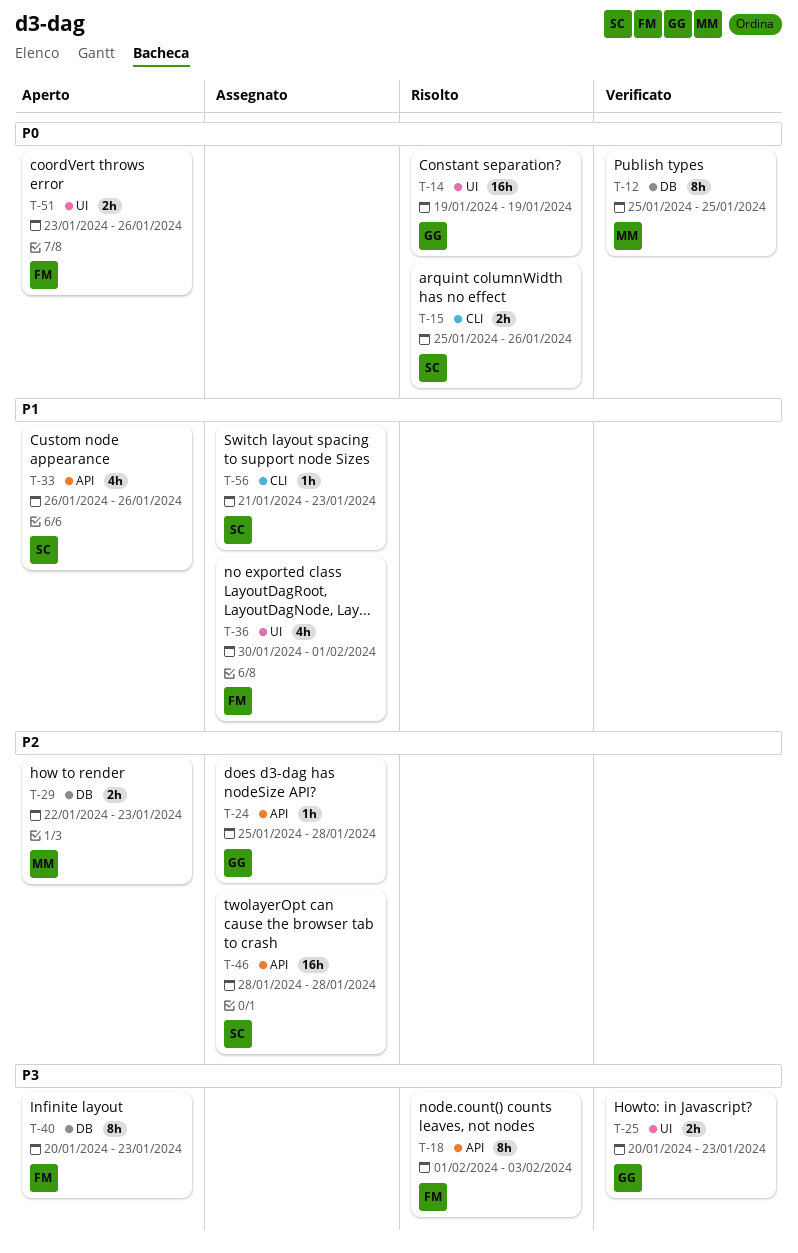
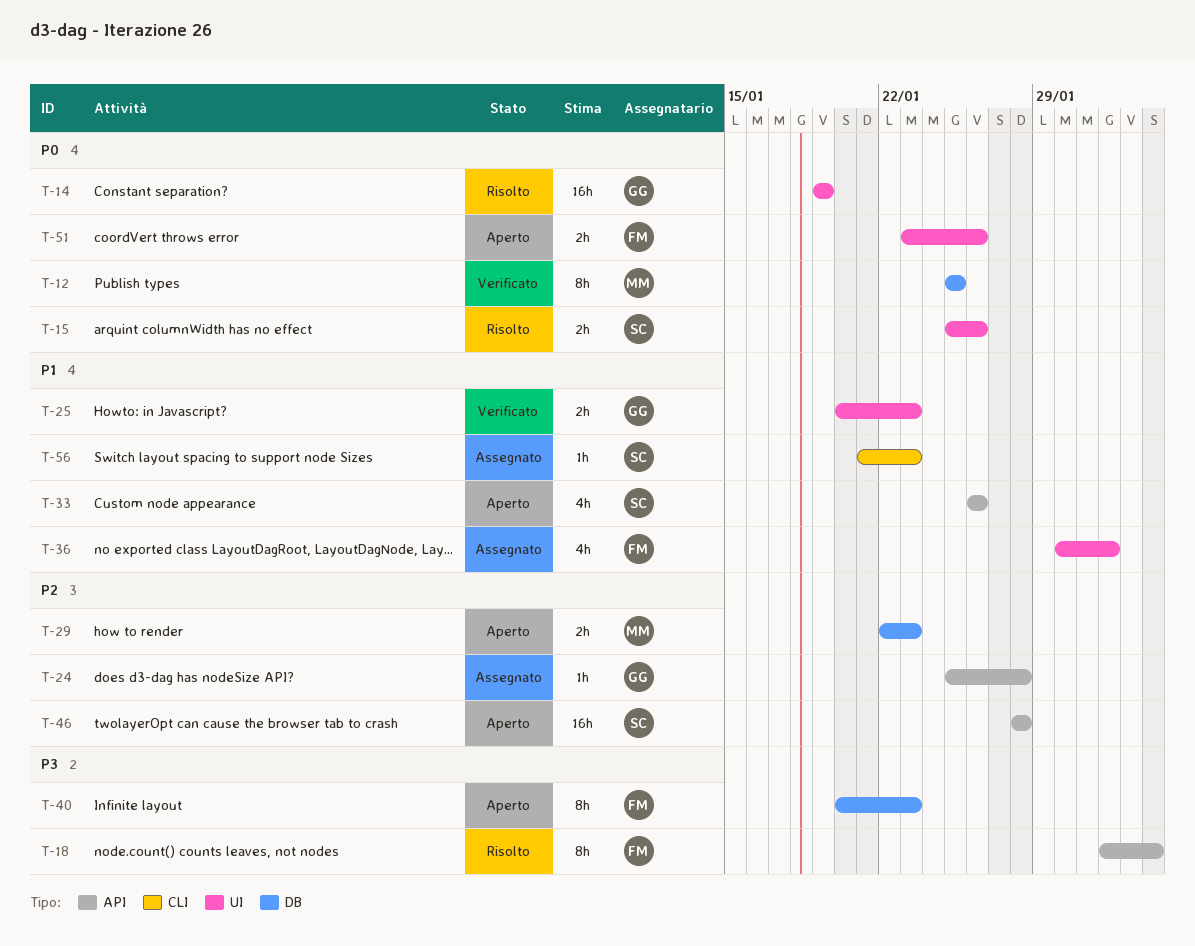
T-15, label: CLI -> UI
T-25, priority: P3 -> P1
T-46, status: Assegnato -> Aperto

